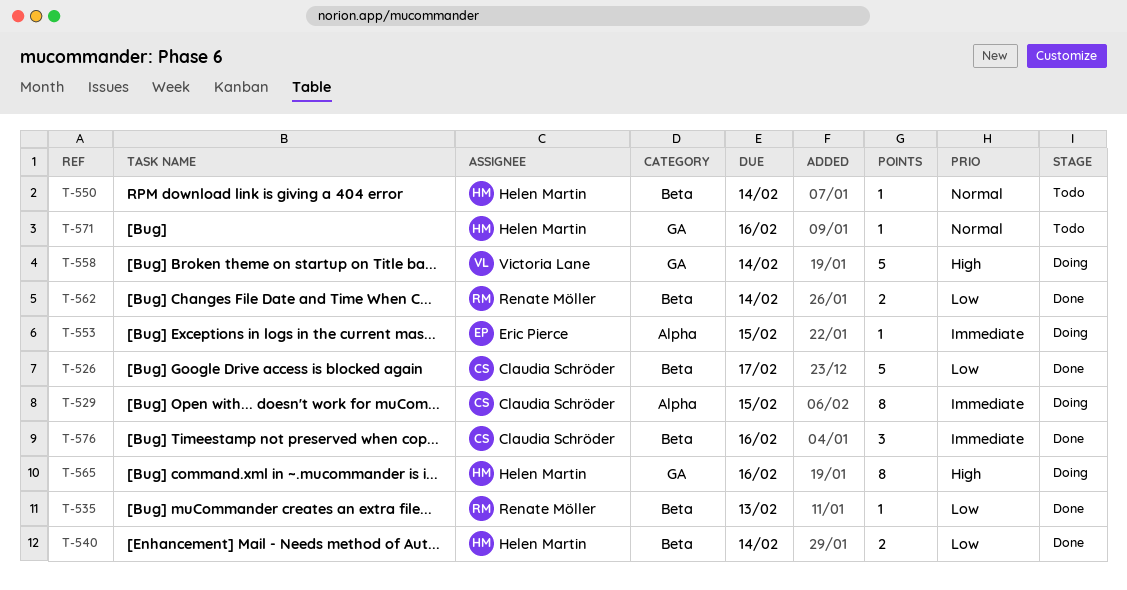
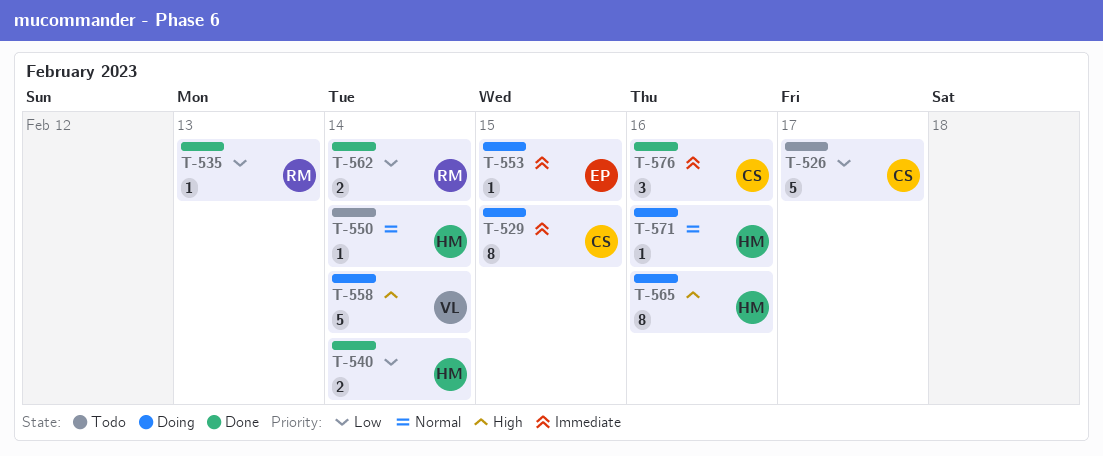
T-526, status: Done -> Todo
T-571, status: Todo -> Doing

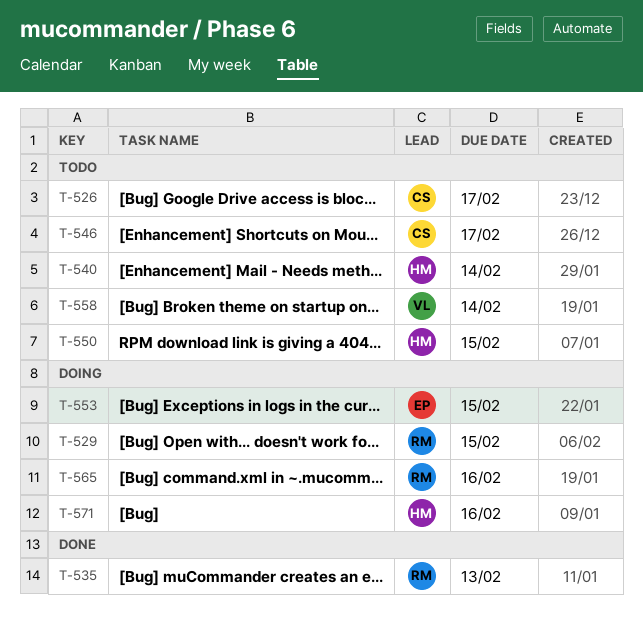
T-529, owner: CS -> RM
T-540, status: Done -> Todo
T-546: none -> present
T-550, due: Feb 14 -> Feb 15
T-558, status: Doing -> Todo
T-562: present -> none
T-565, owner: HM -> RM
T-576: present -> none

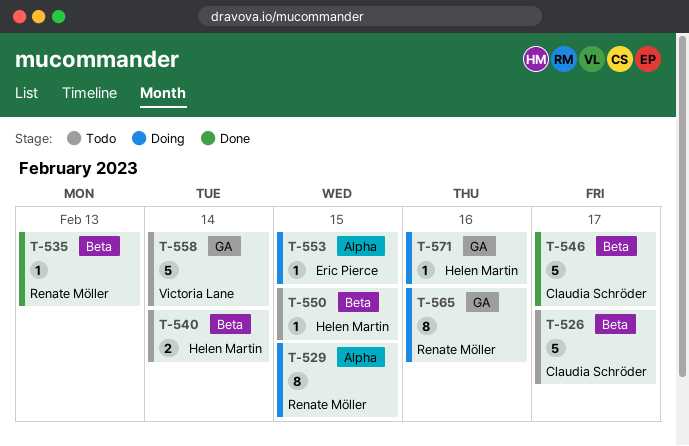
T-546, status: Todo -> Done

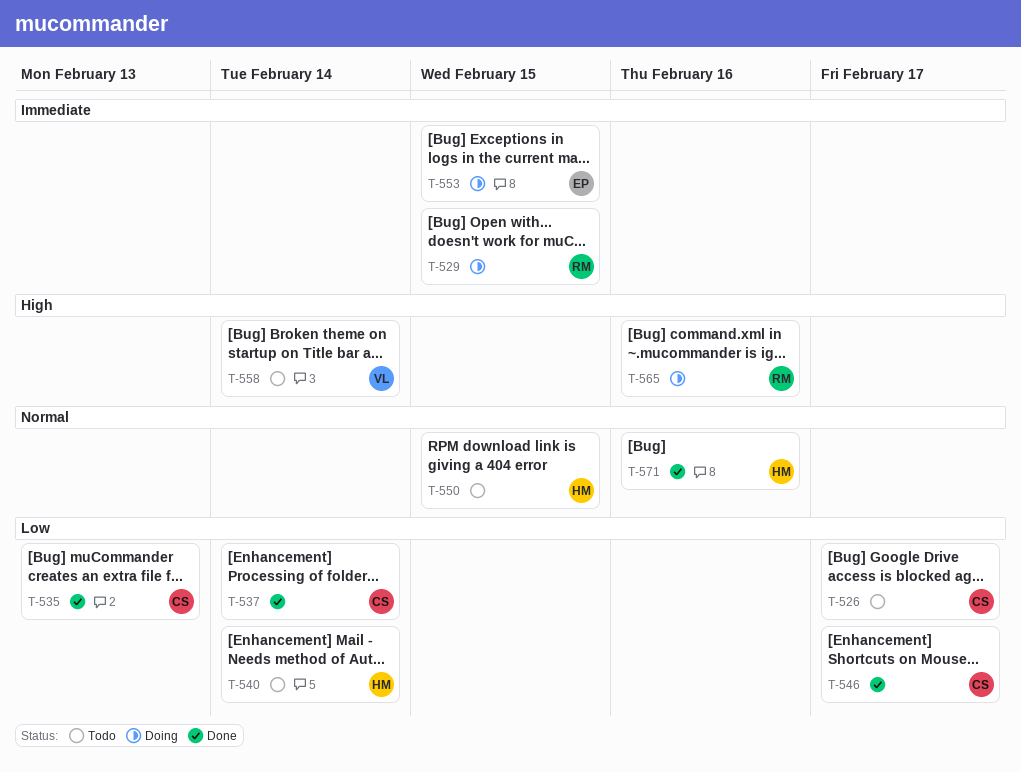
T-535, owner: Renate Möller -> Claudia Schröder
T-537: none -> present
T-571, status: Doing -> Done

